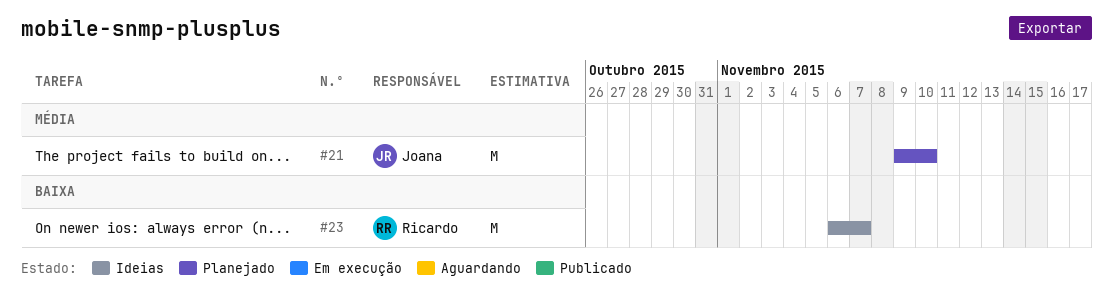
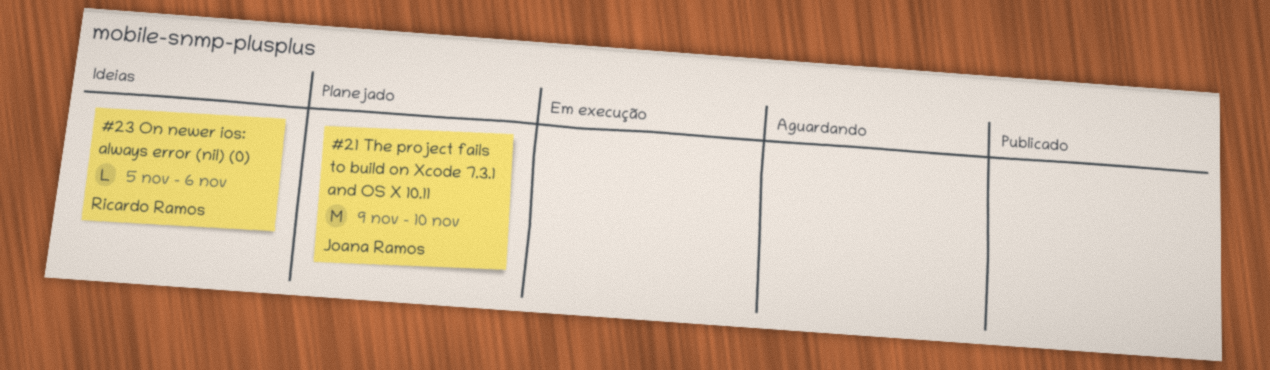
#23, estimate: M -> L
#23, start: Nov 6 -> Nov 5
#23, due: Nov 7 -> Nov 6

